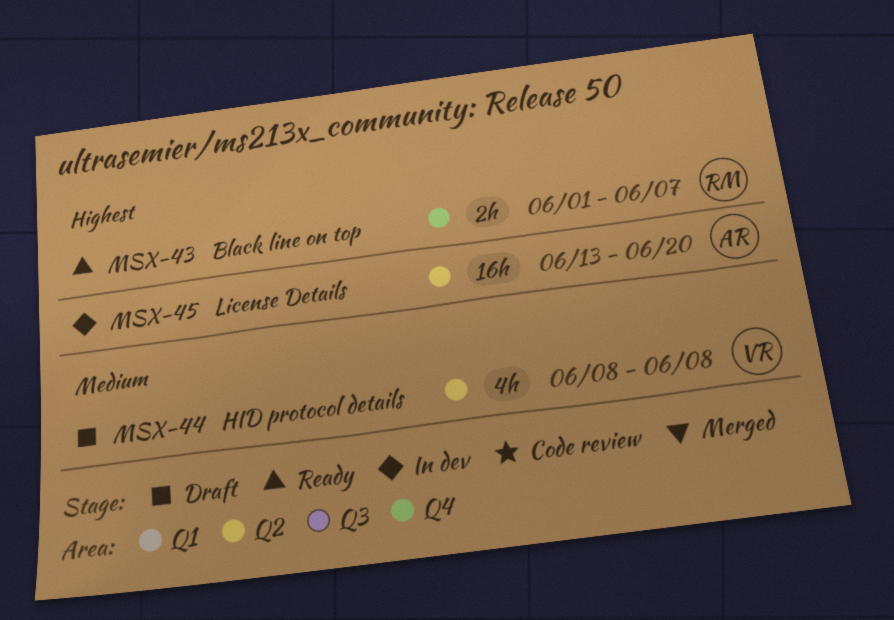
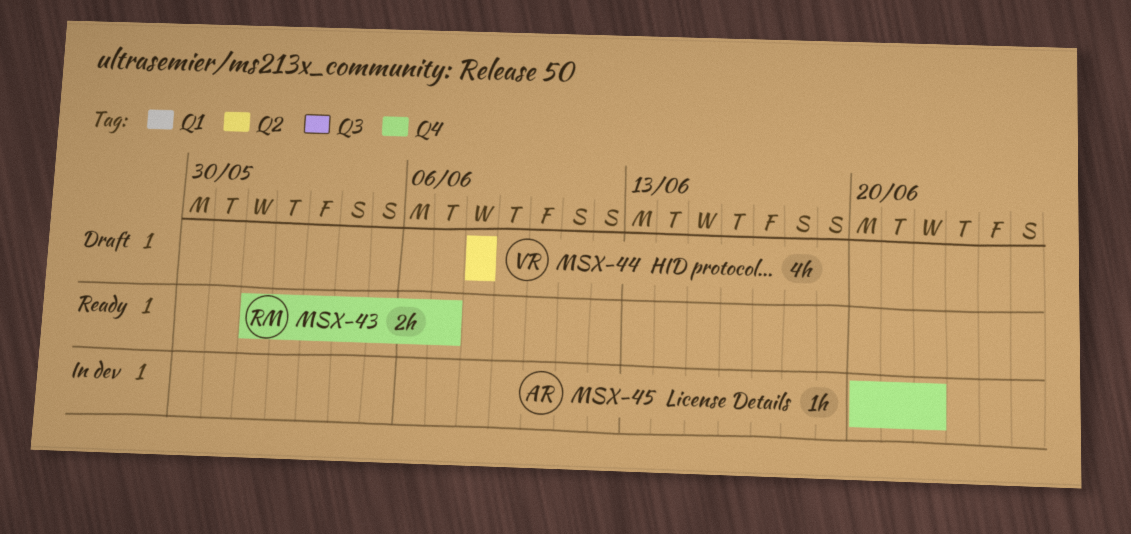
MSX-45, label: Q2 -> Q4
MSX-45, estimate: 16h -> 1h
MSX-45, start: Jun 13 -> Jun 20
MSX-45, due: Jun 20 -> Jun 22

